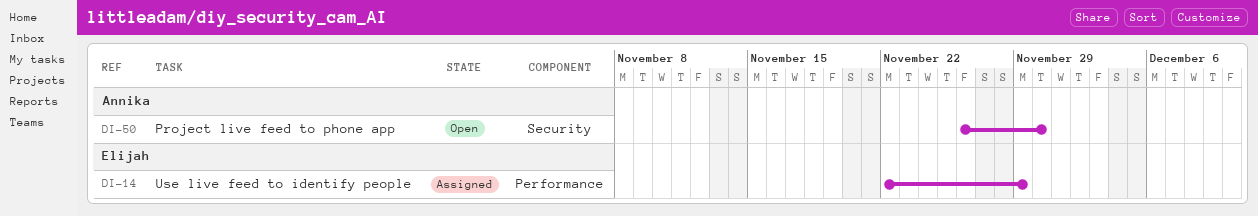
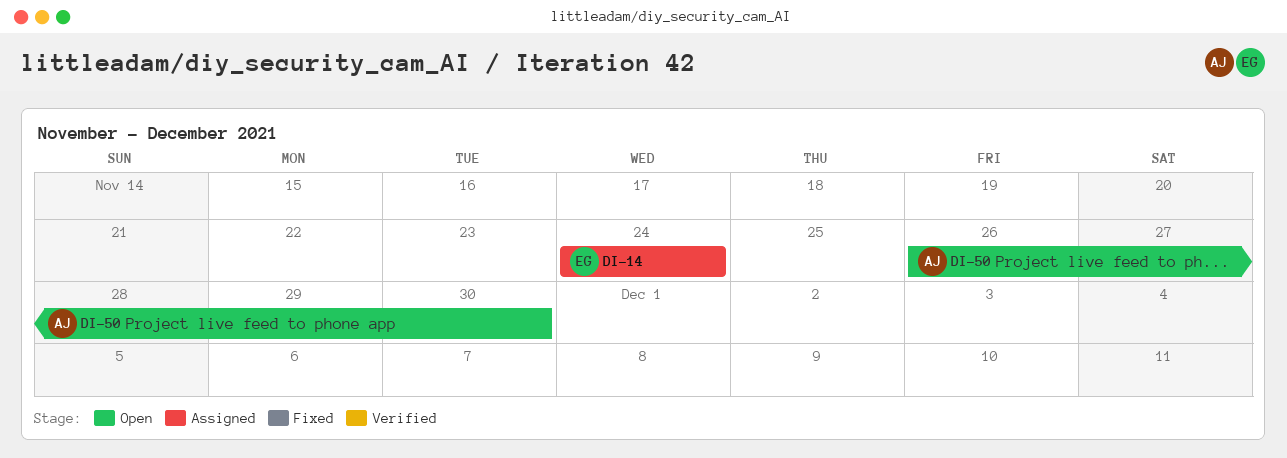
DI-14, start: Nov 22 -> Nov 24
DI-14, due: Nov 29 -> Nov 24

